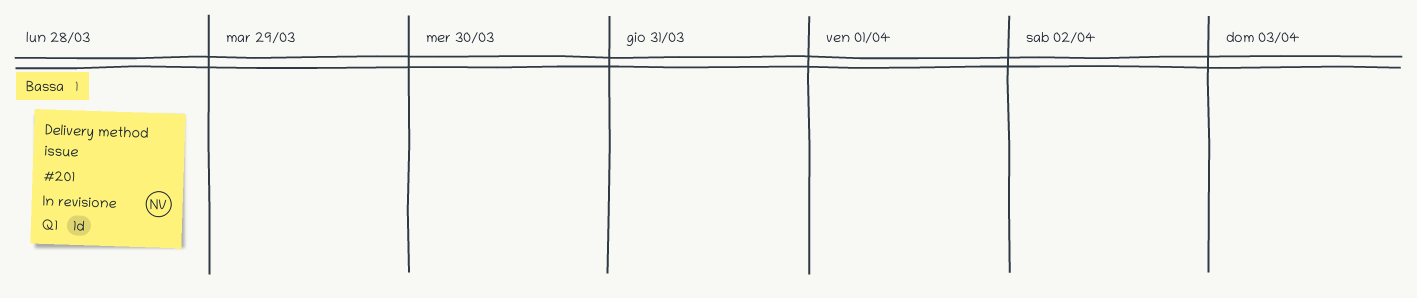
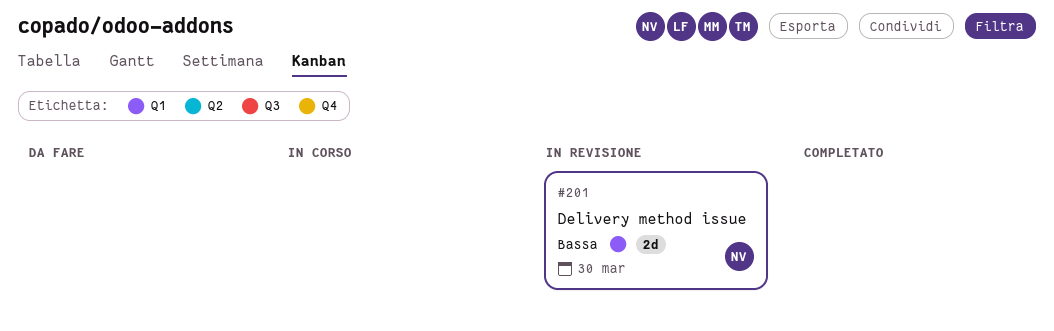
#201, estimate: 1d -> 2d
#201, due: Mar 28 -> Mar 30

